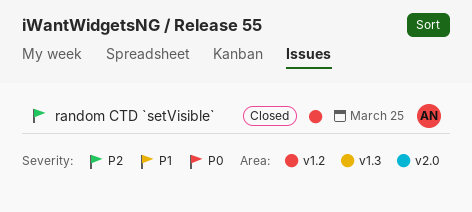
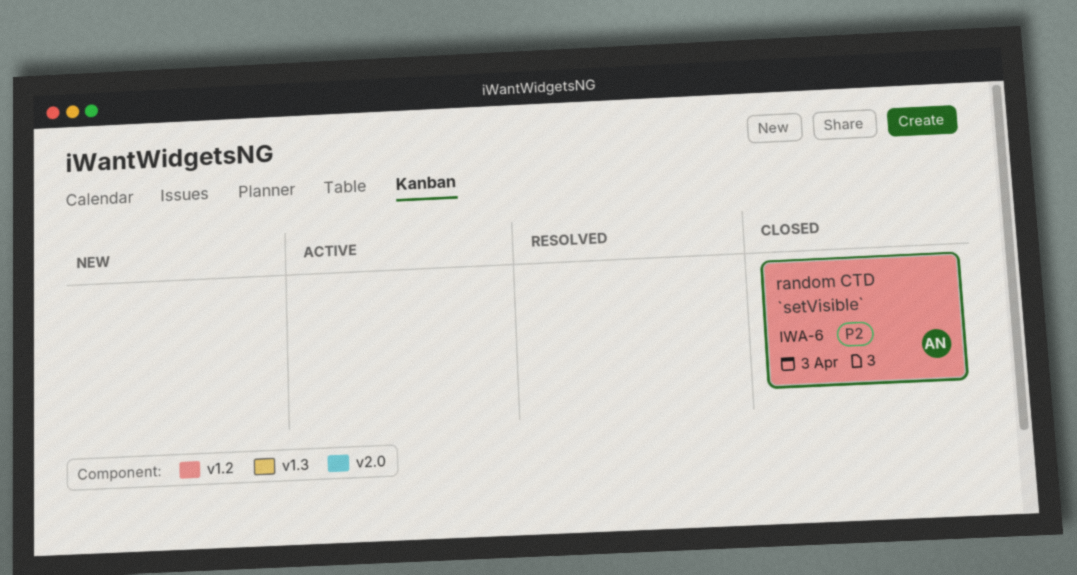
random CTD `setVisible`, due: Mar 25 -> Apr 3

